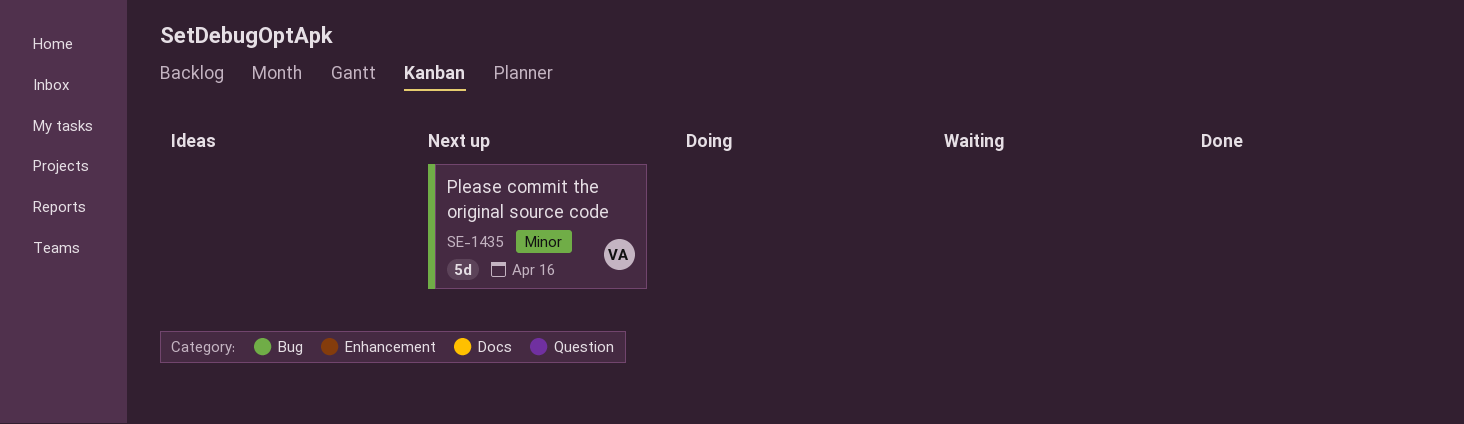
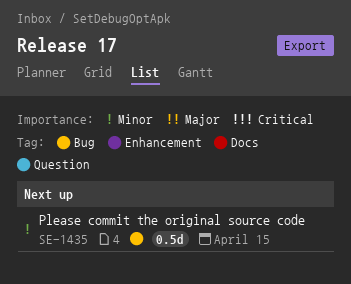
SE-1435, estimate: 5d -> 0.5d
SE-1435, due: Apr 16 -> Apr 15

